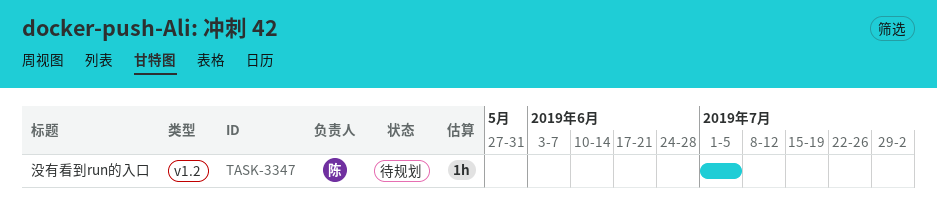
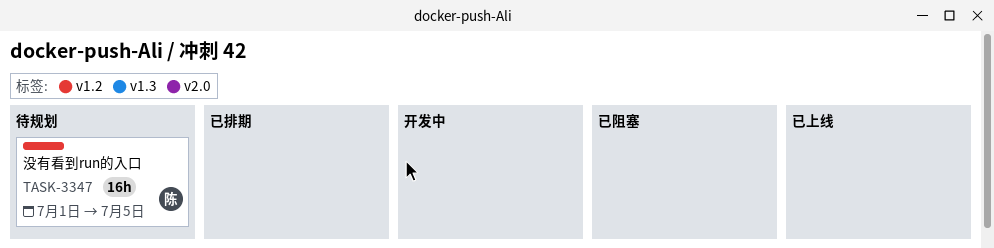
TASK-3347, estimate: 1h -> 16h

